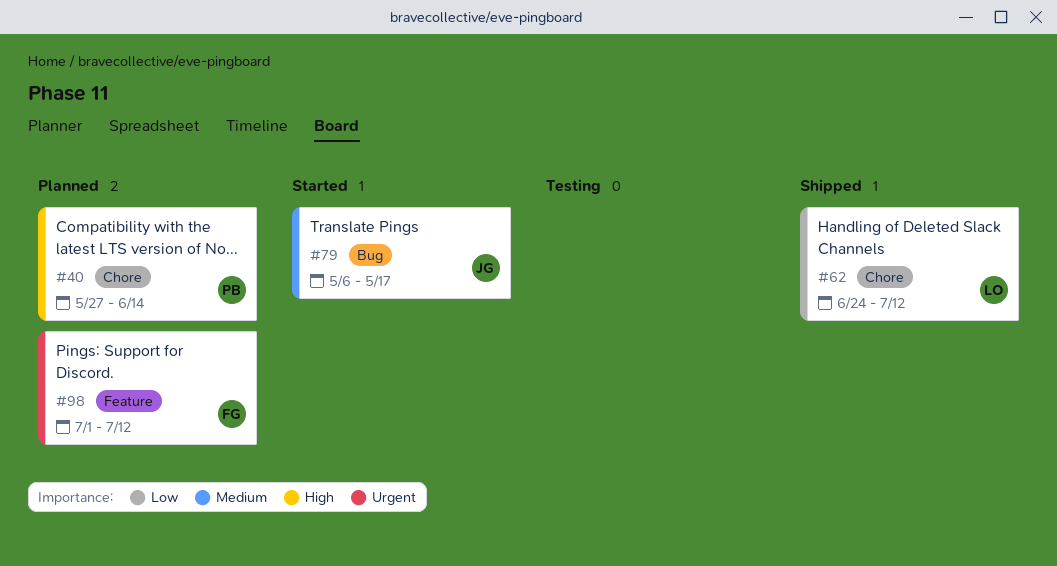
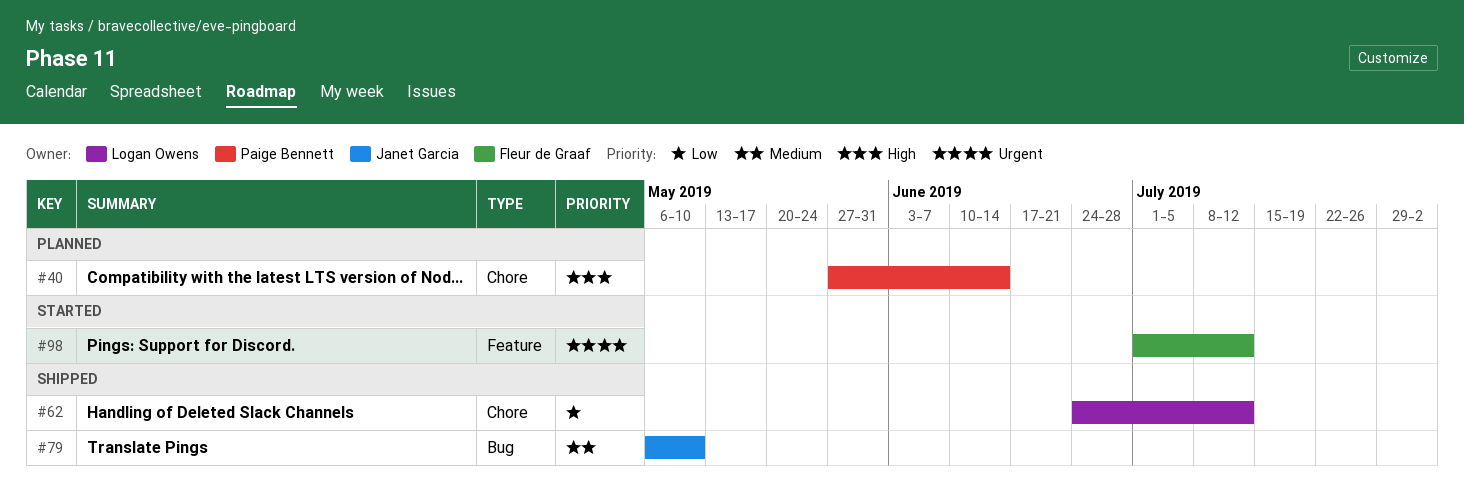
#79, status: Started -> Shipped
#79, due: May 17 -> May 10
#98, status: Planned -> Started

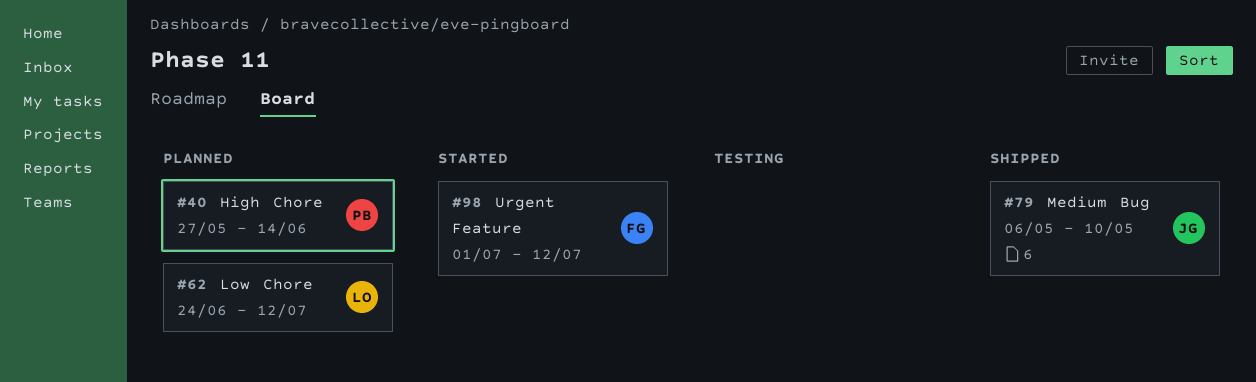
#62, status: Shipped -> Planned

